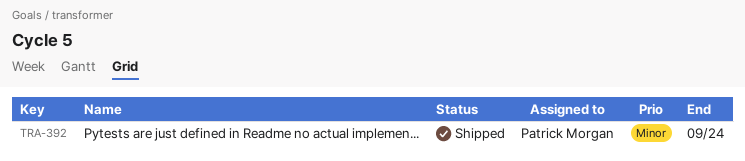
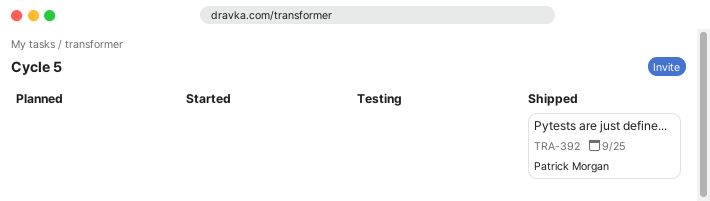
TRA-392, due: Sep 24 -> Sep 25

